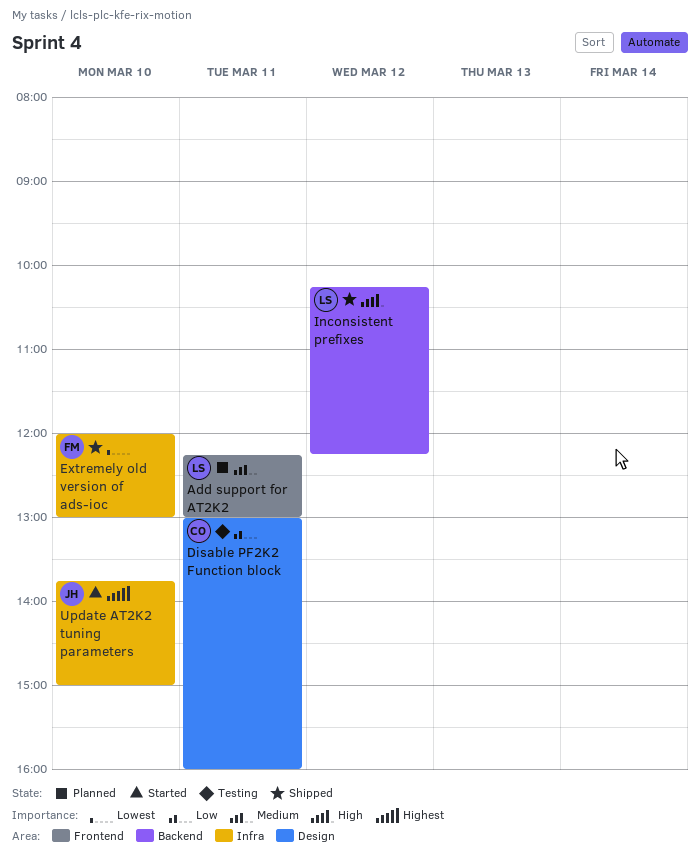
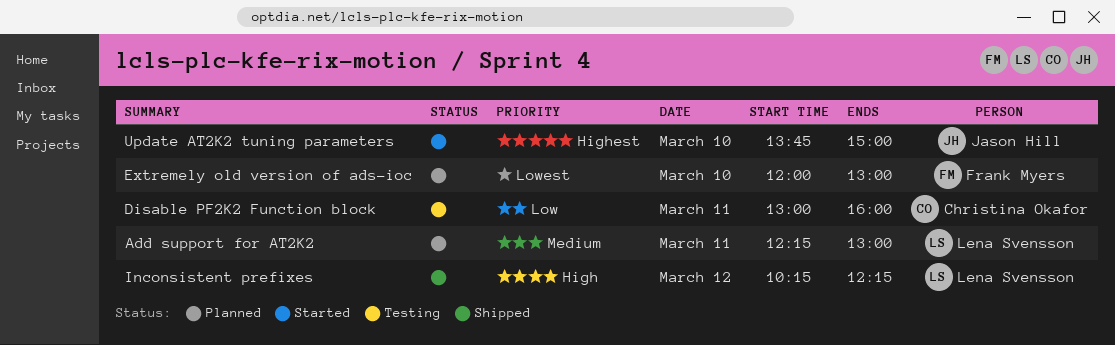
Extremely old version of ads-ioc, status: Shipped -> Planned

